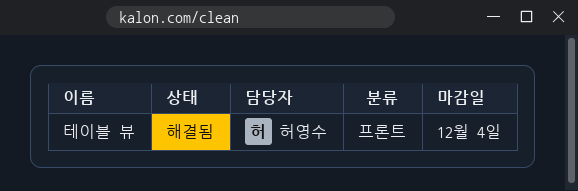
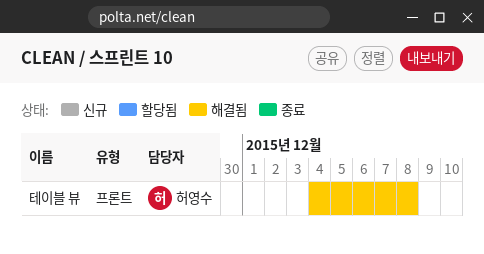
테이블 뷰, due: Dec 4 -> Dec 8

